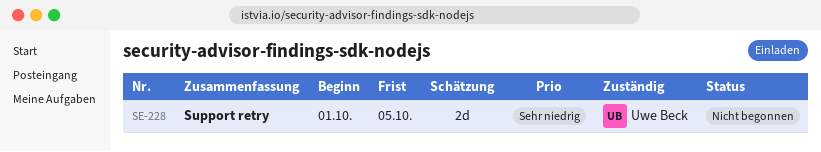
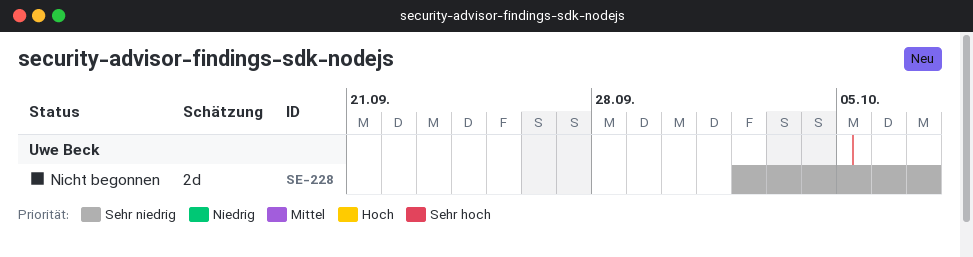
SE-228, start: Oct 1 -> Oct 2
SE-228, due: Oct 5 -> Oct 7

